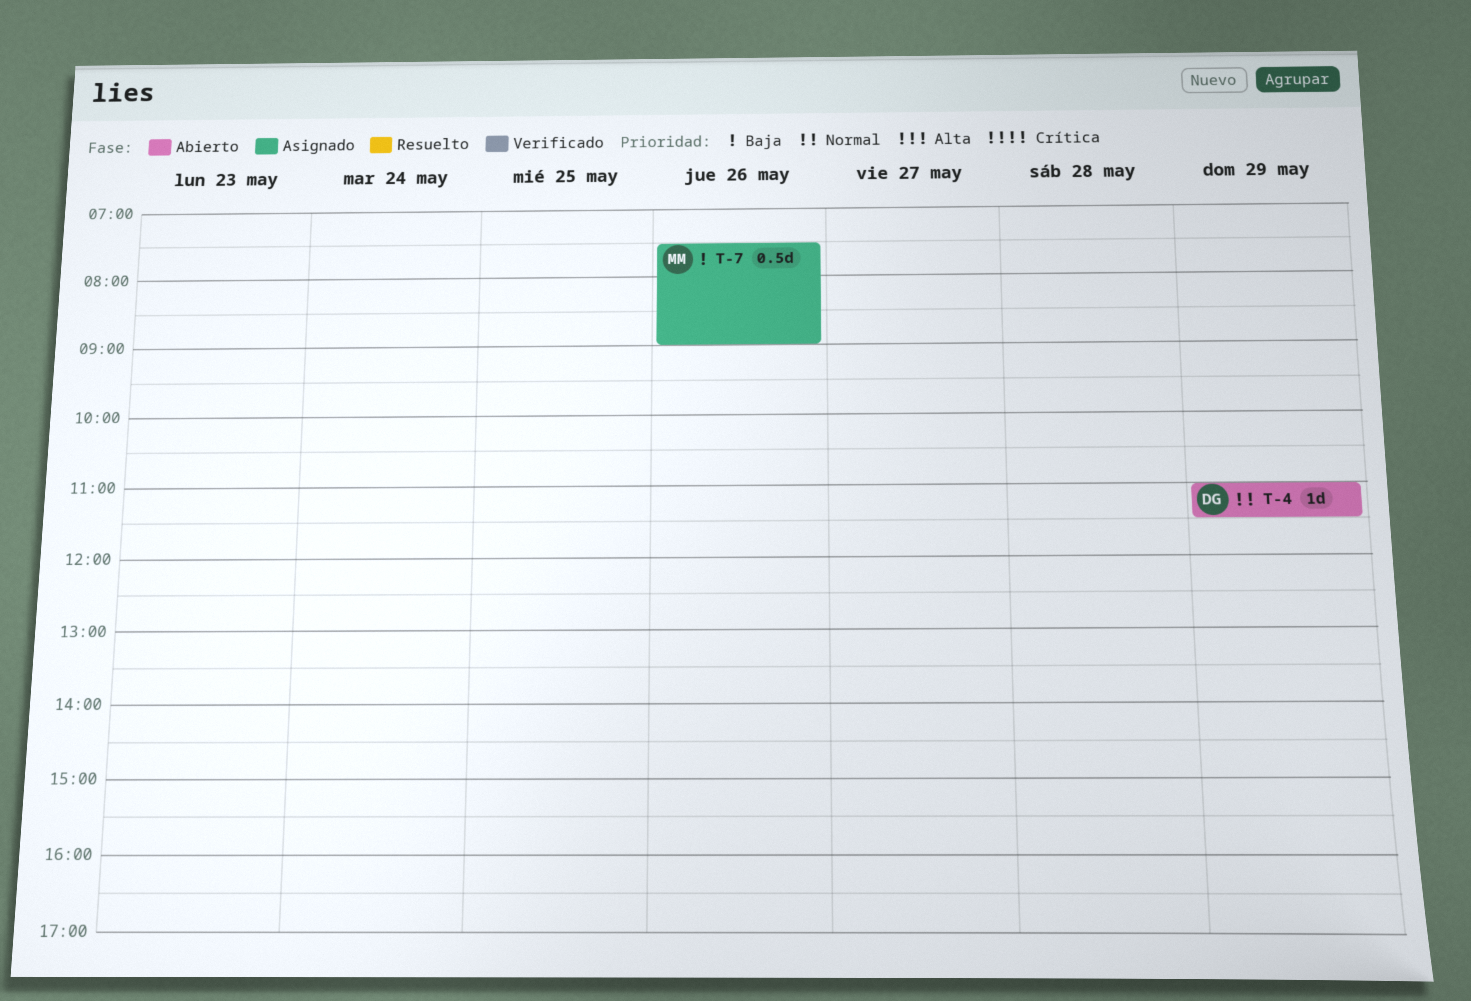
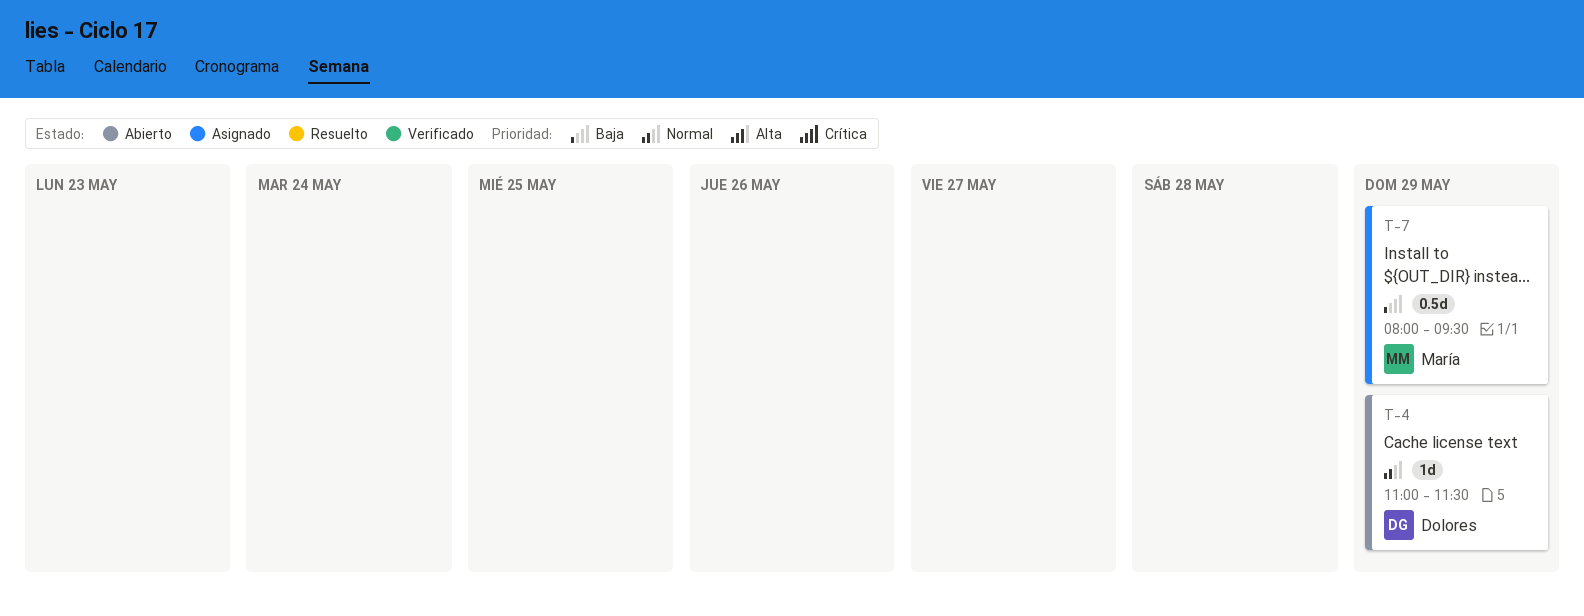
T-7, day: May 26 -> May 29
T-7, begins: 07:30 -> 08:00
T-7, ends: 09:00 -> 09:30

